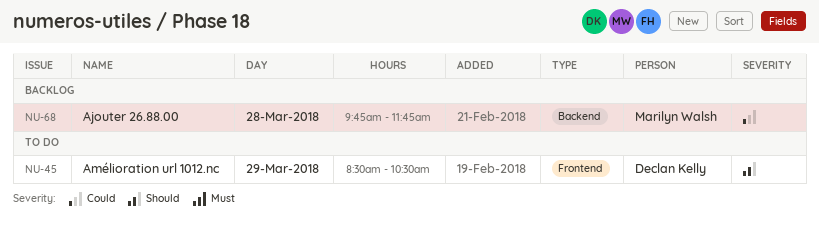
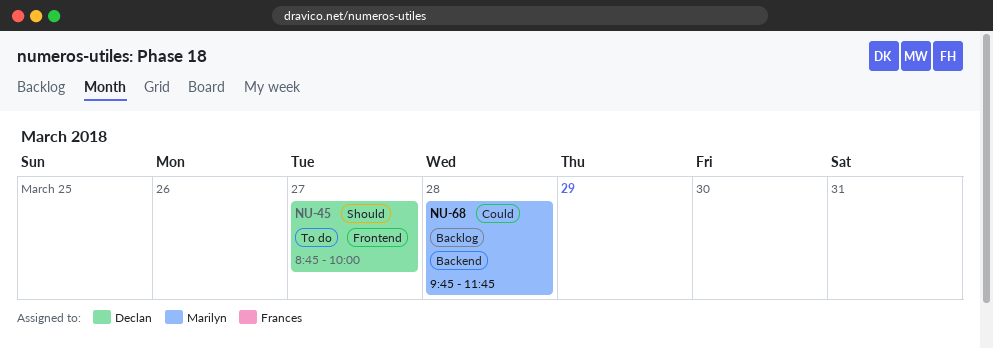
NU-45, day: Mar 29 -> Mar 27
NU-45, begins: 08:30 -> 08:45
NU-45, ends: 10:30 -> 10:00

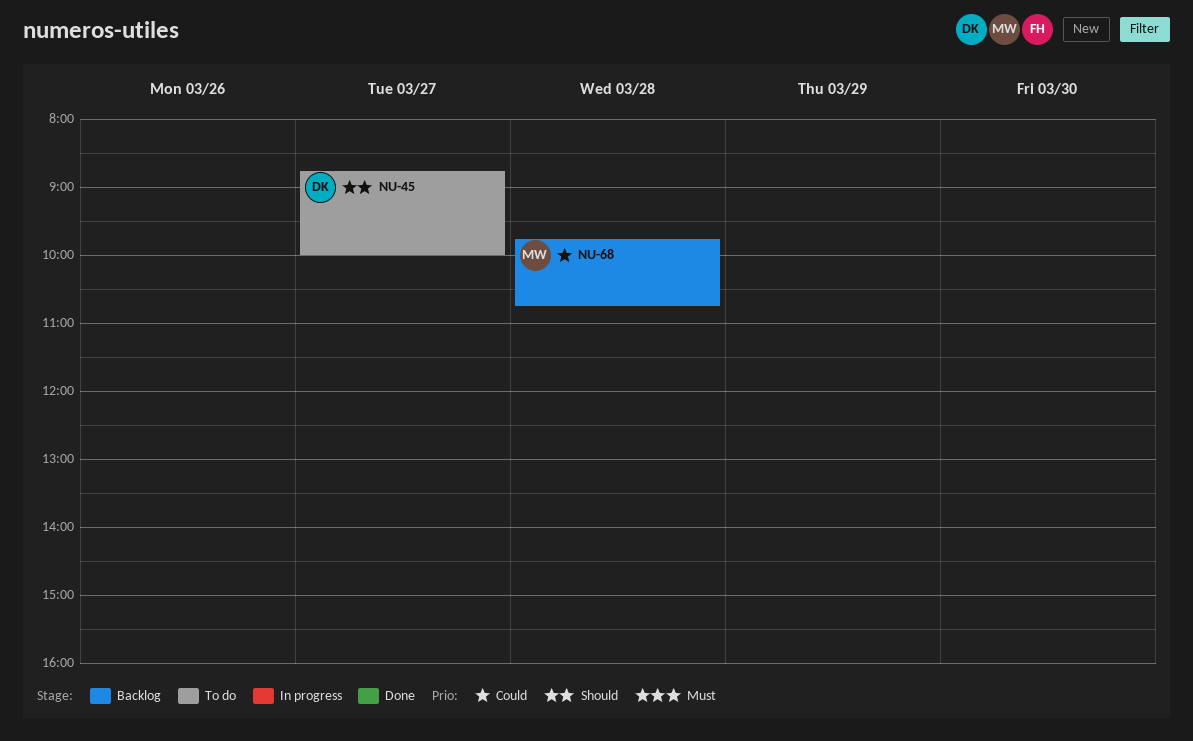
NU-68, ends: 11:45 -> 10:45

